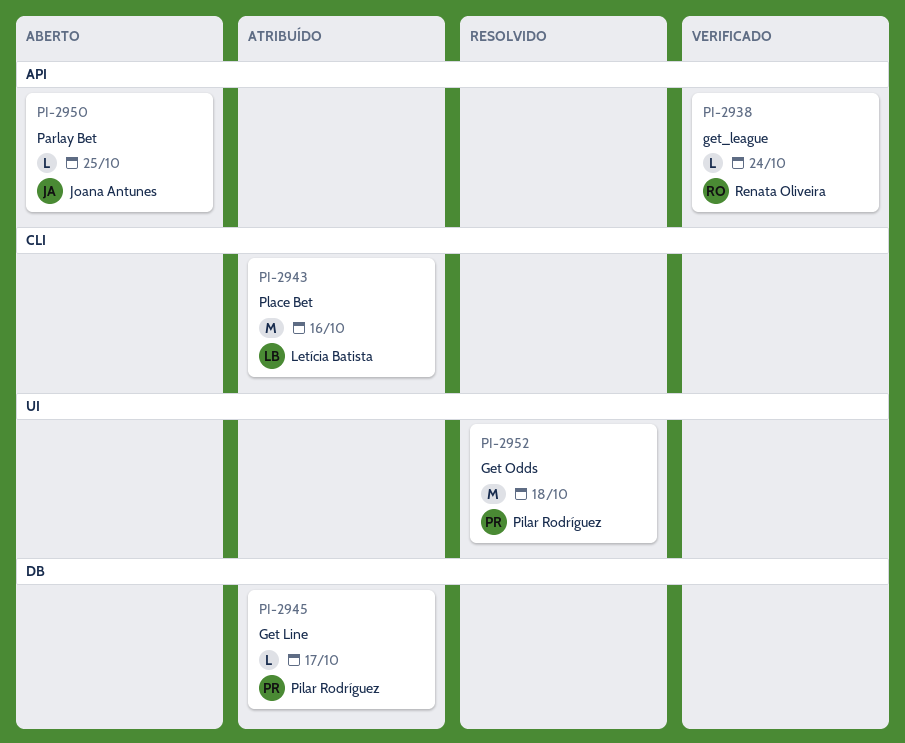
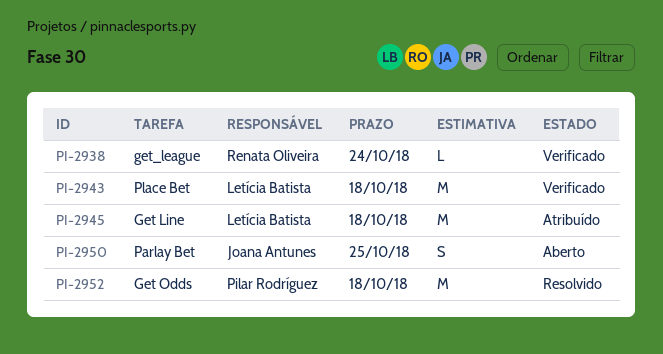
PI-2943, status: Atribuído -> Verificado
PI-2943, due: Oct 16 -> Oct 18
PI-2945, owner: Pilar Rodríguez -> Letícia Batista
PI-2945, estimate: L -> M
PI-2945, due: Oct 17 -> Oct 18
PI-2950, estimate: L -> S

